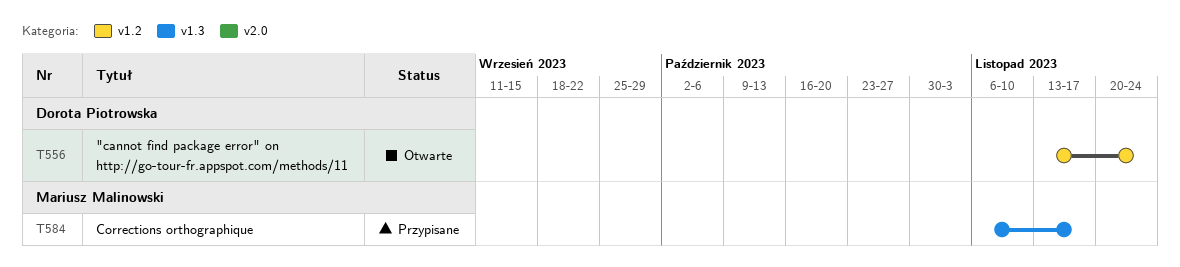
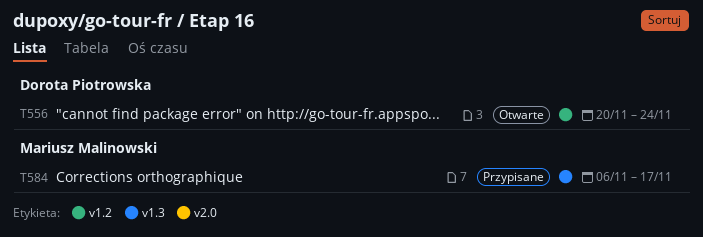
T556, start: Nov 13 -> Nov 20

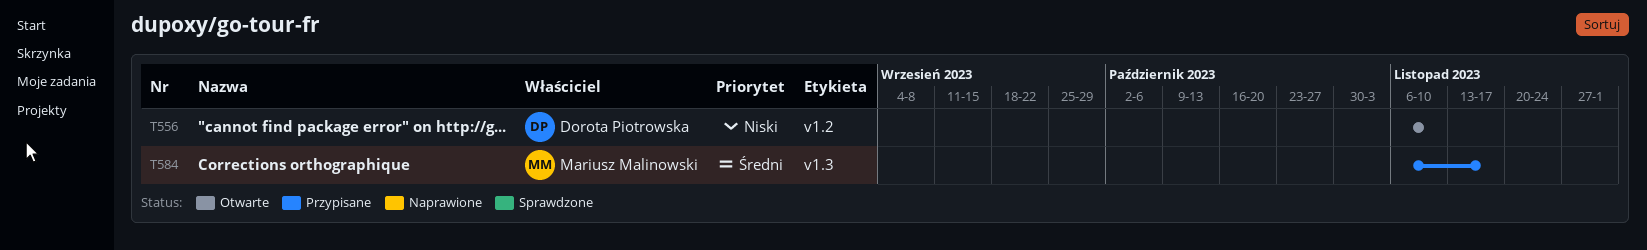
T556, start: Nov 20 -> Nov 6
T556, due: Nov 24 -> Nov 10

